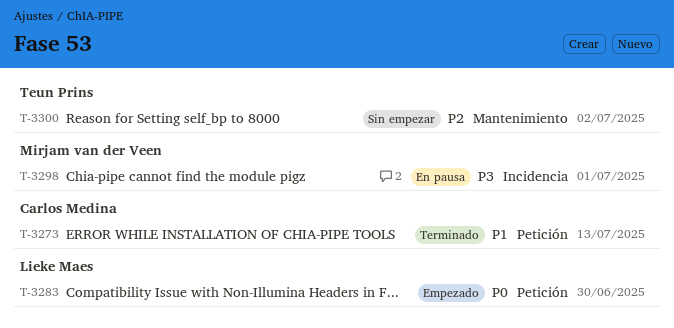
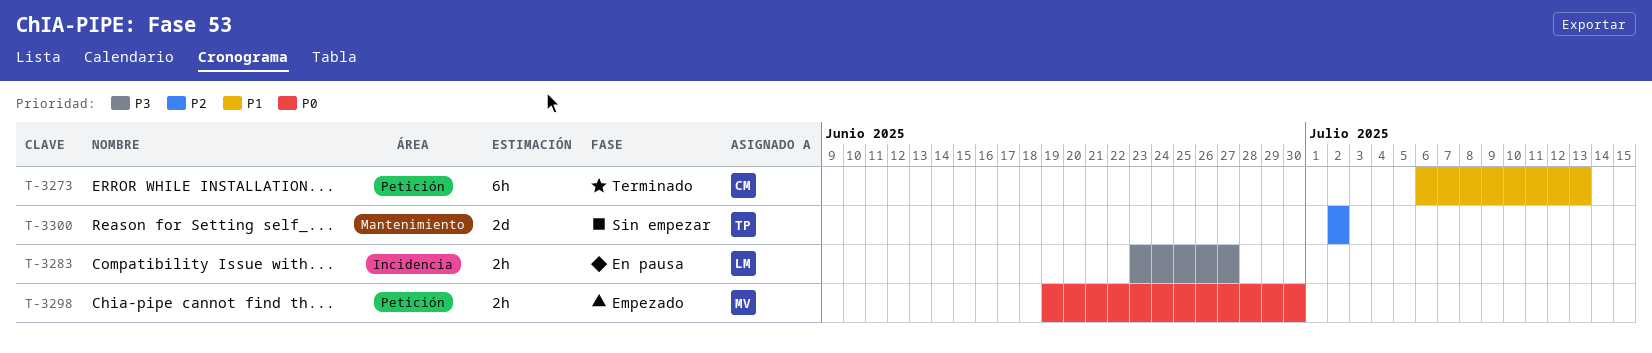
T-3283, status: Empezado -> En pausa
T-3283, priority: P0 -> P3
T-3283, label: Petición -> Incidencia
T-3283, due: Jun 30 -> Jun 27
T-3298, status: En pausa -> Empezado
T-3298, priority: P3 -> P0
T-3298, label: Incidencia -> Petición
T-3298, due: Jul 1 -> Jun 30

